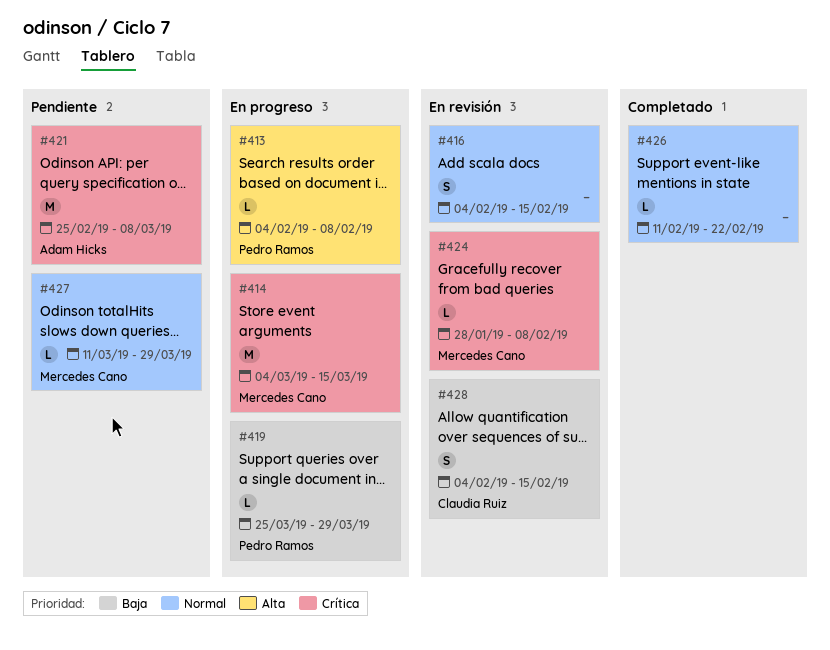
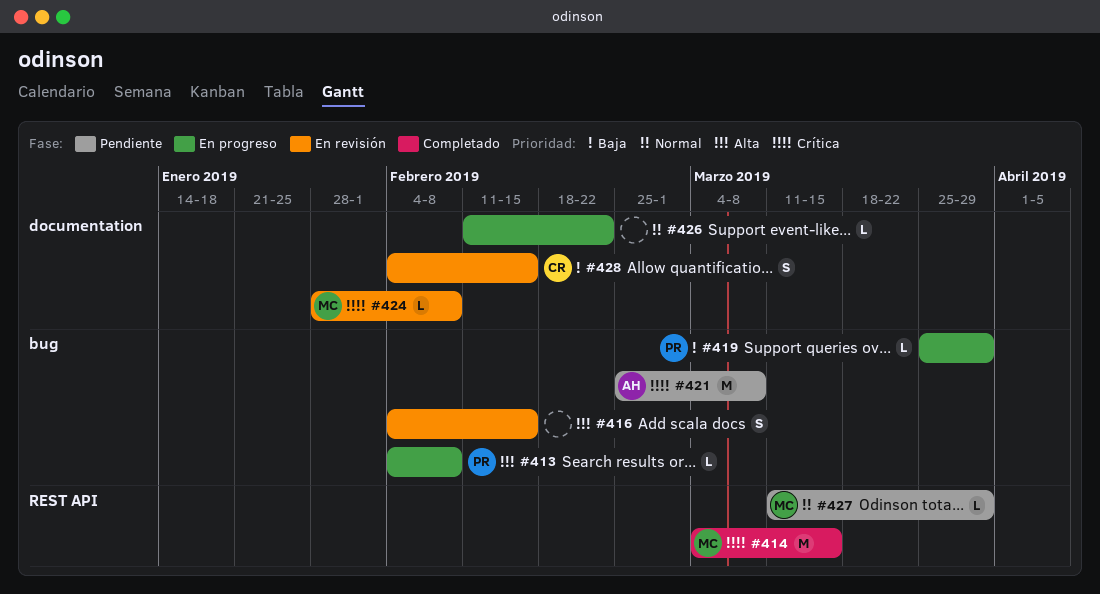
#414, status: En progreso -> Completado
#416, priority: Normal -> Alta
#426, status: Completado -> En progreso

